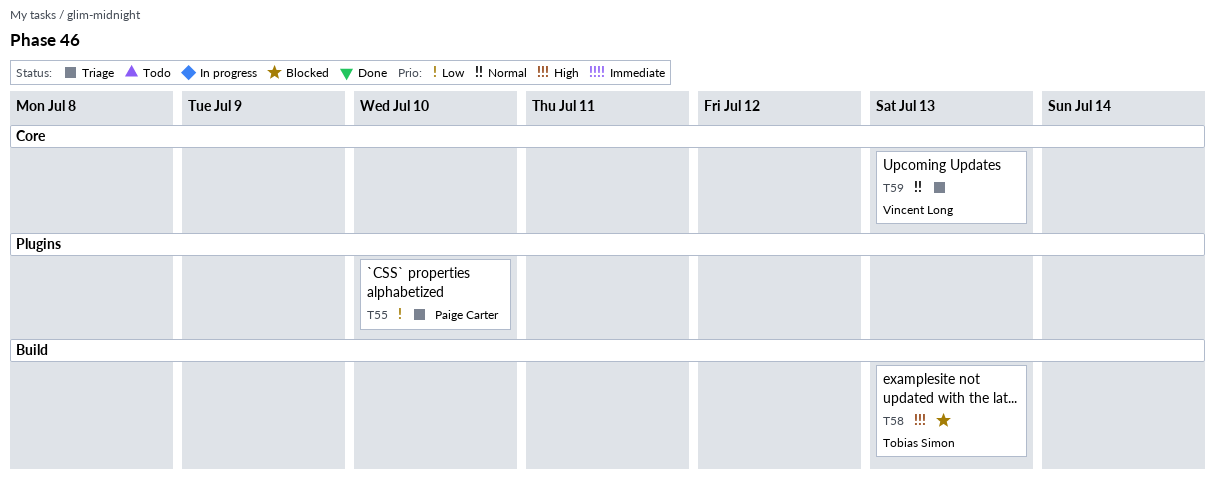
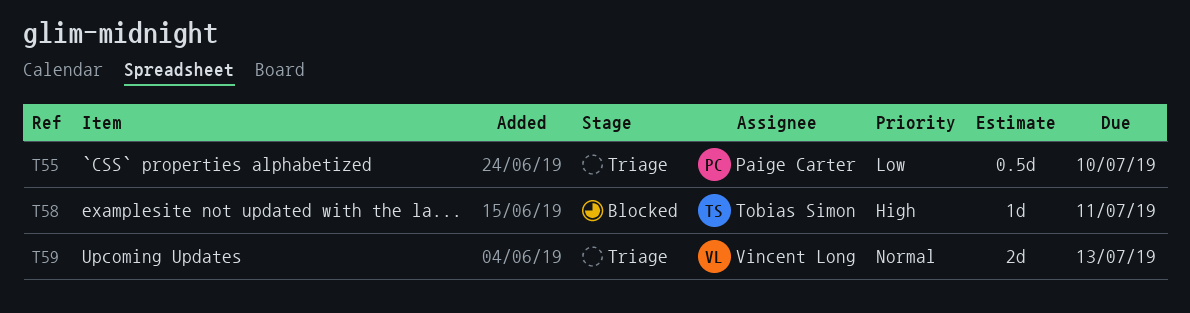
T58, due: Jul 13 -> Jul 11

